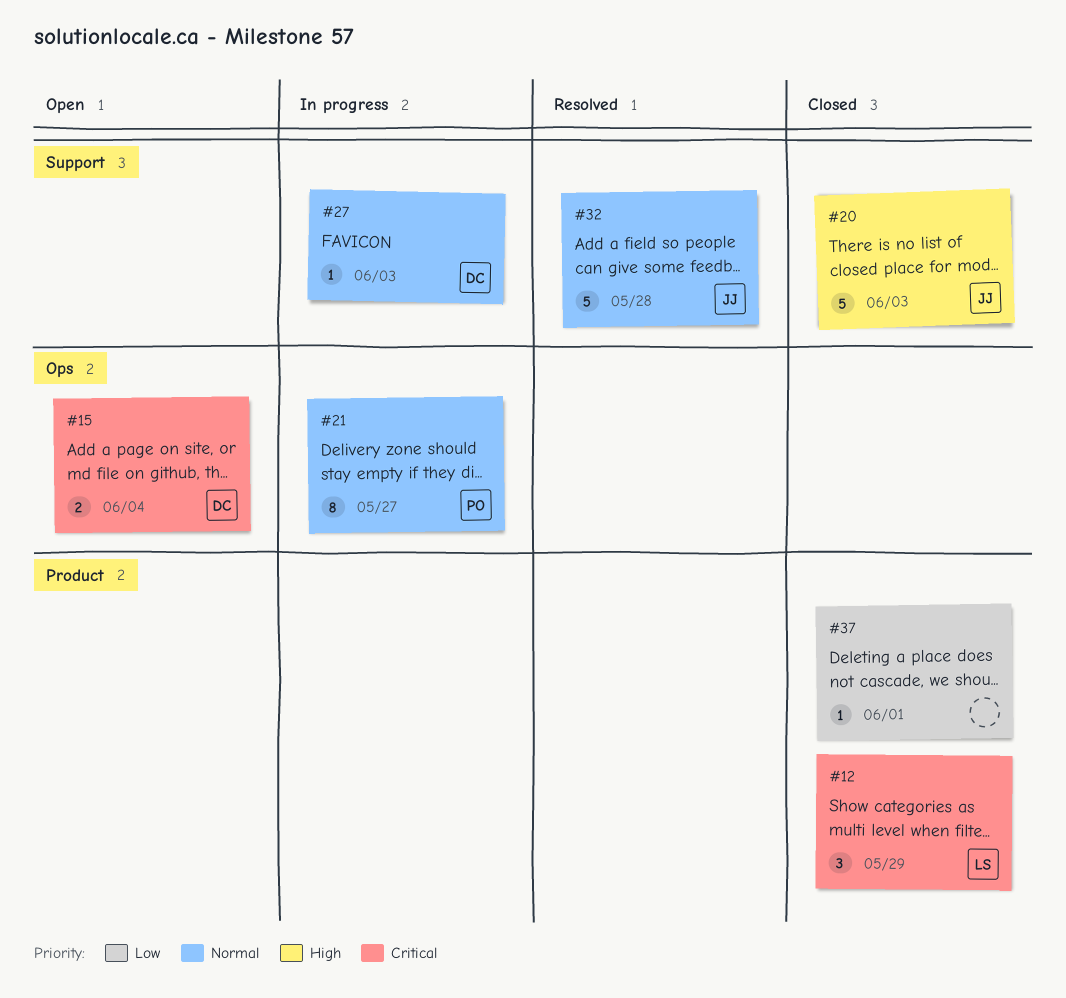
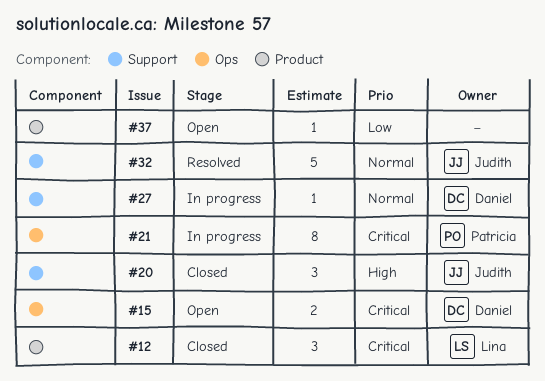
#20, estimate: 5 -> 3
#21, priority: Normal -> Critical
#37, status: Closed -> Open

